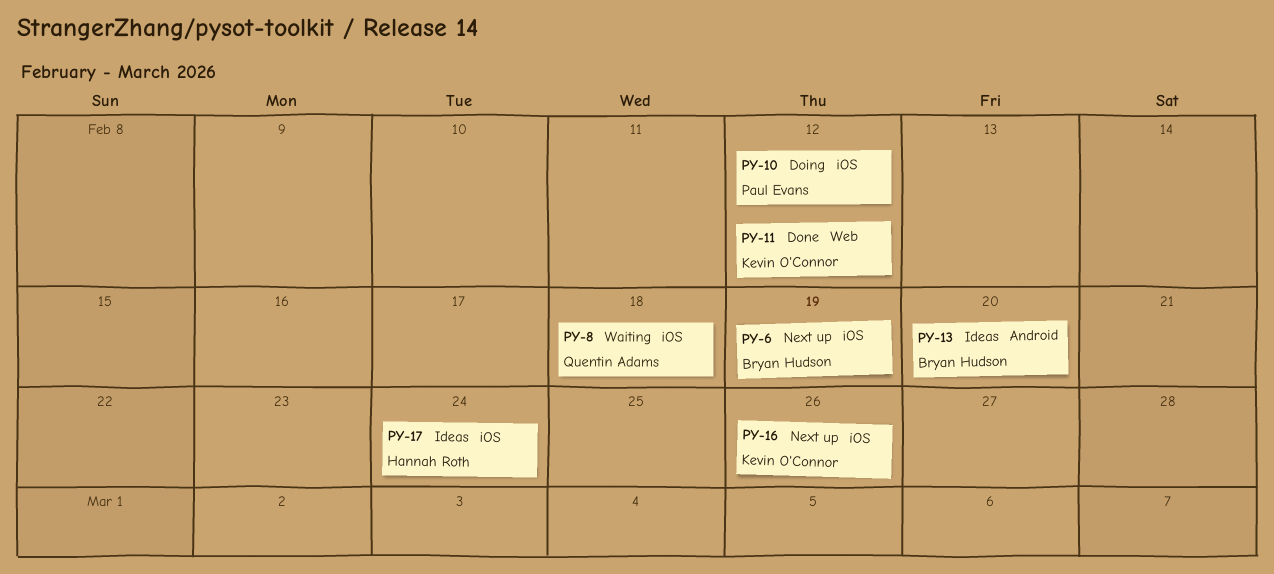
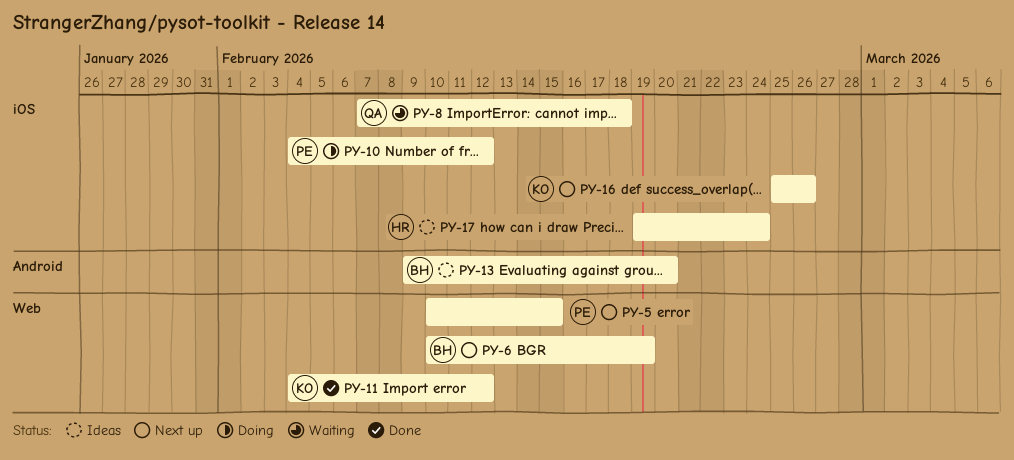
PY-5: none -> present
PY-6, label: iOS -> Web

